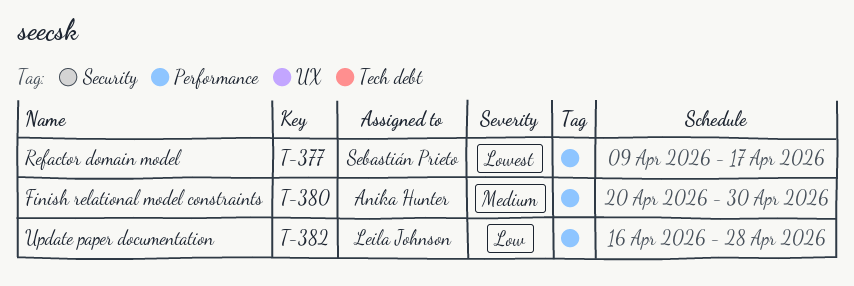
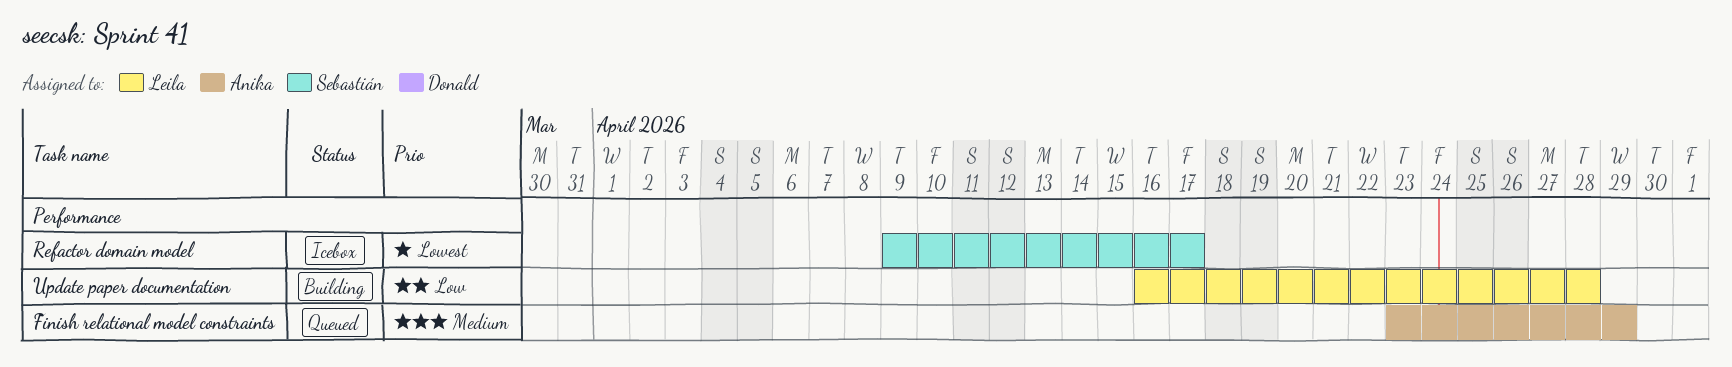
Finish relational model constraints, start: Apr 20 -> Apr 23
Finish relational model constraints, due: Apr 30 -> Apr 29

